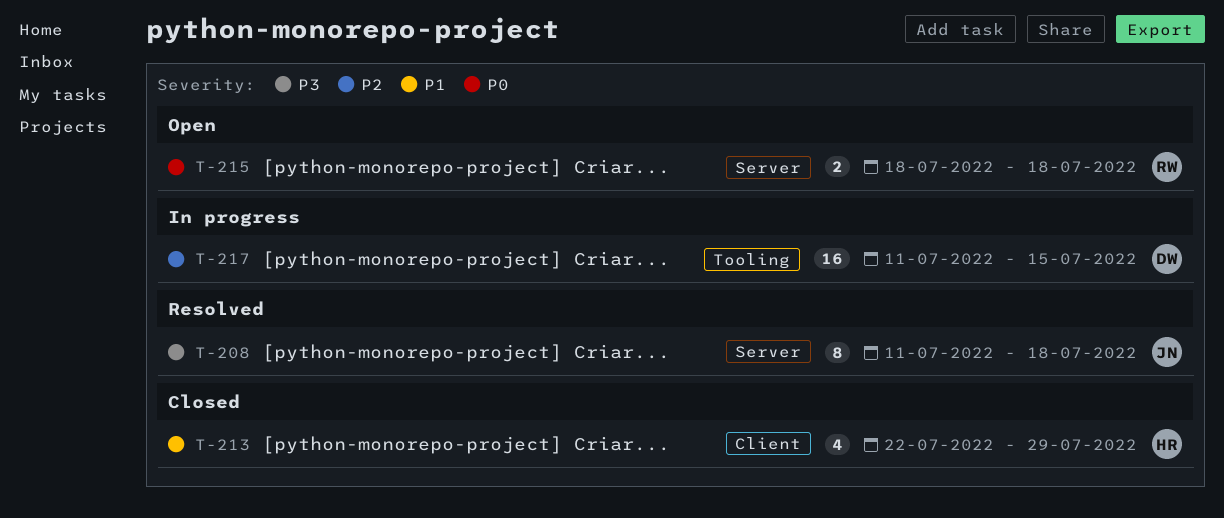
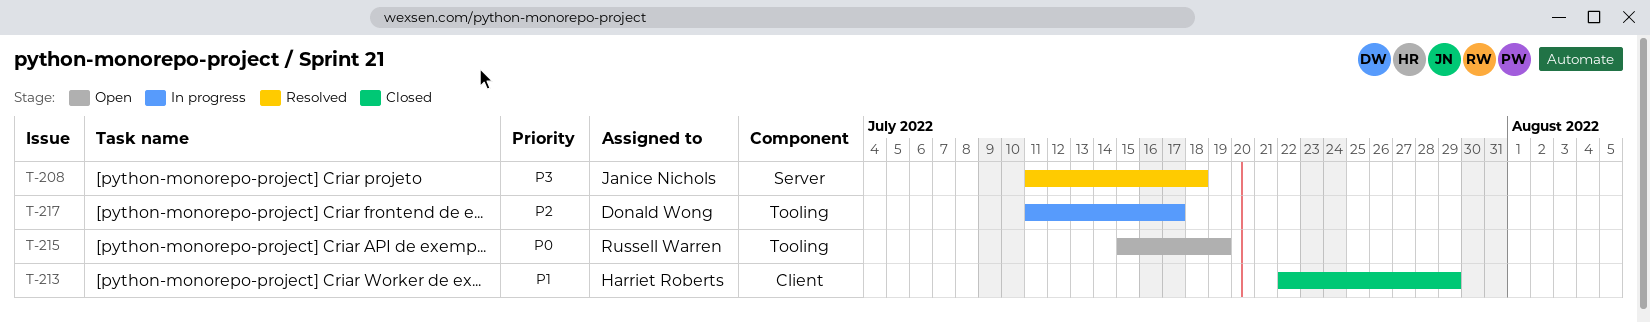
T-215, label: Server -> Tooling
T-215, start: Jul 18 -> Jul 15
T-215, due: Jul 18 -> Jul 19
T-217, due: Jul 15 -> Jul 17

